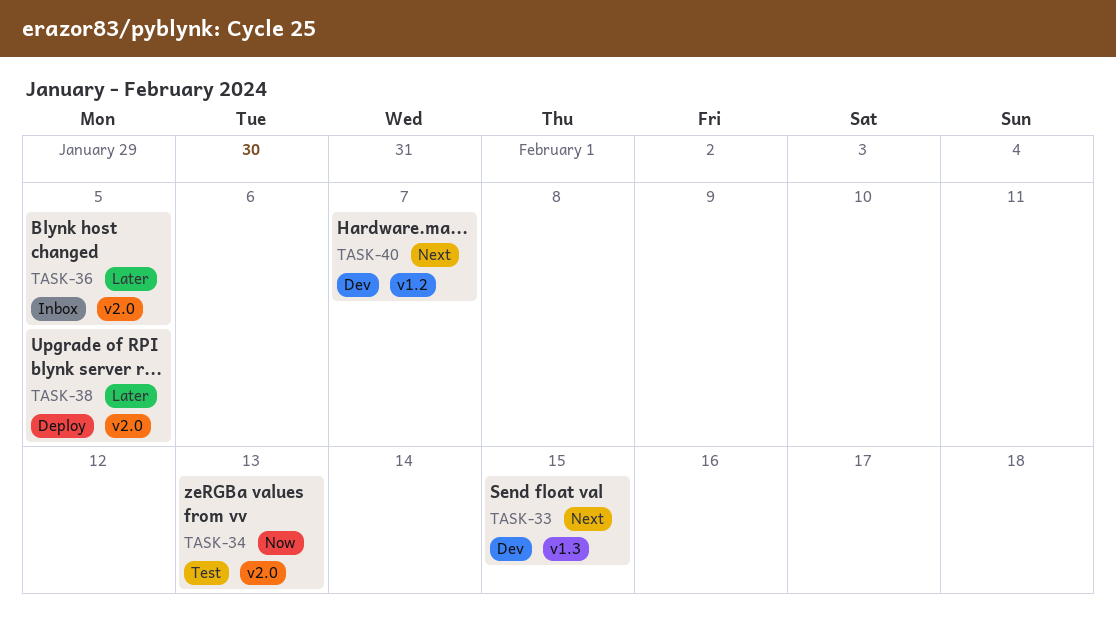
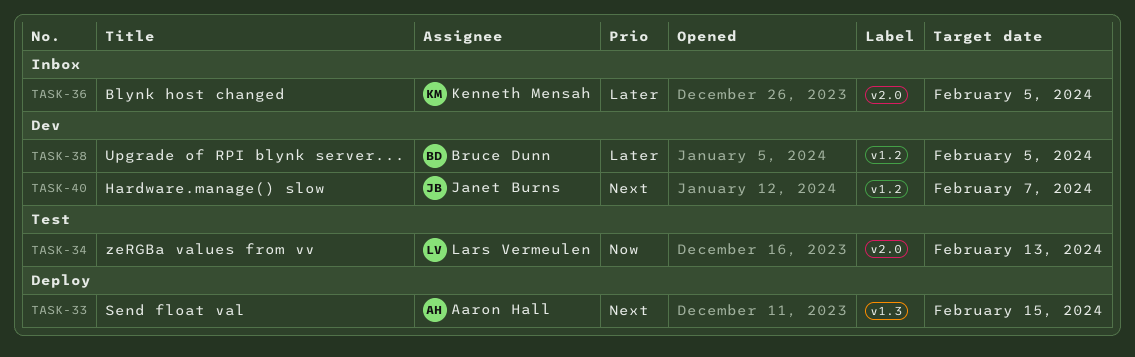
TASK-33, status: Dev -> Deploy
TASK-38, status: Deploy -> Dev
TASK-38, label: v2.0 -> v1.2

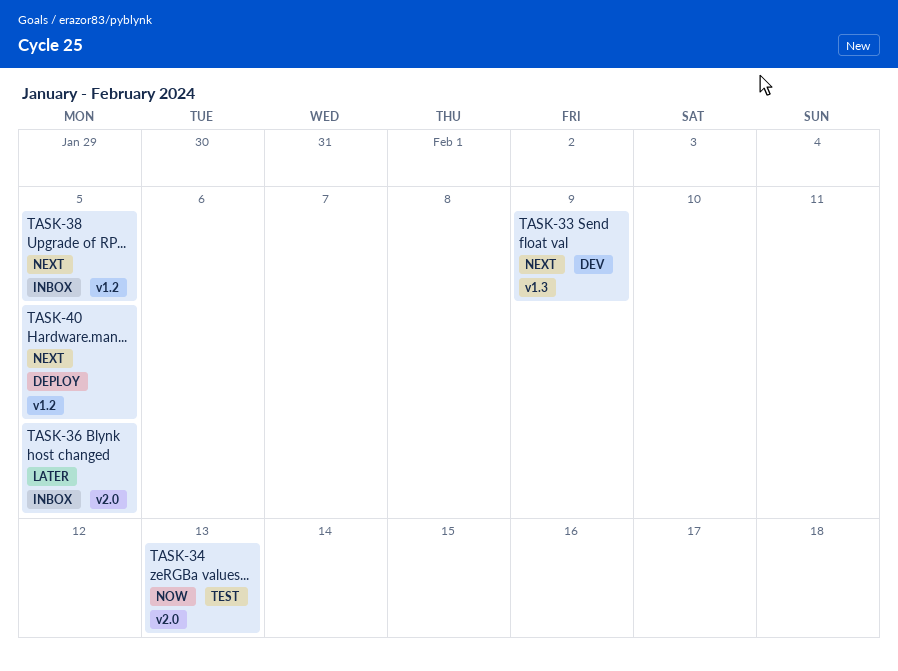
TASK-33, status: Deploy -> Dev
TASK-33, due: Feb 15 -> Feb 9
TASK-38, status: Dev -> Inbox
TASK-38, priority: Later -> Next
TASK-40, status: Dev -> Deploy
TASK-40, due: Feb 7 -> Feb 5

